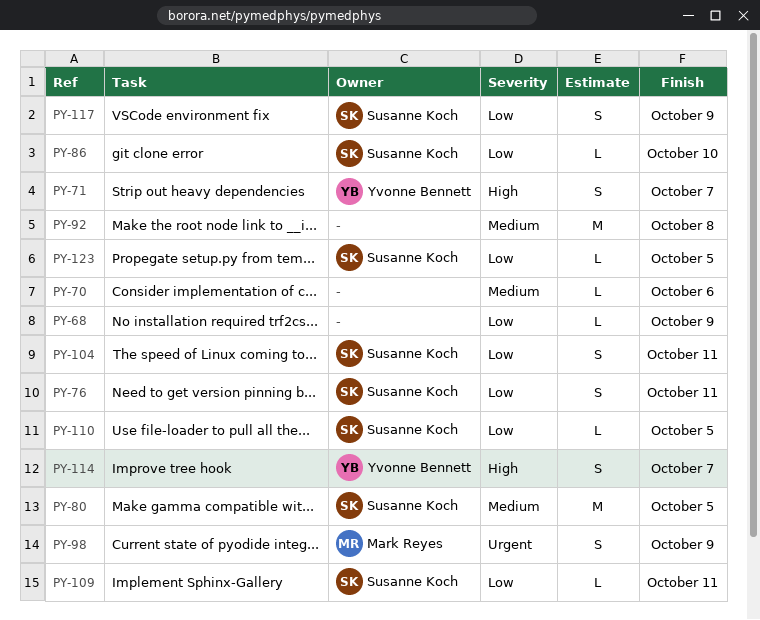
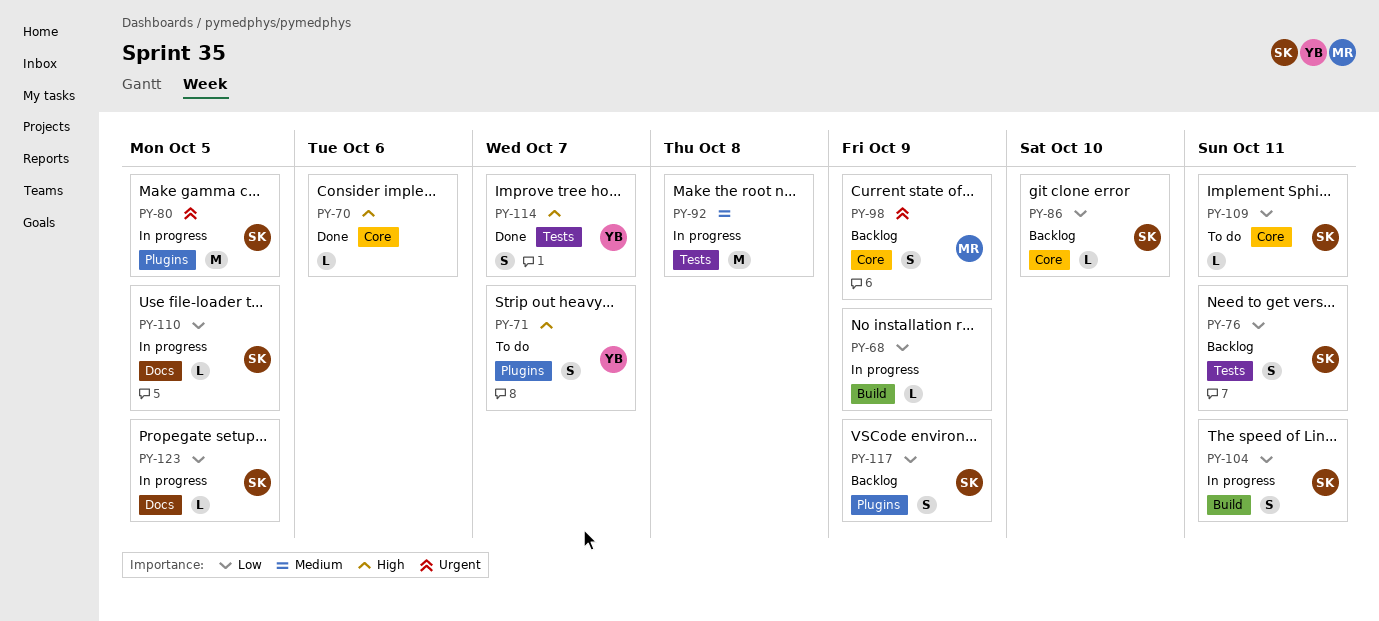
PY-70, priority: Medium -> High
PY-80, priority: Medium -> Urgent

